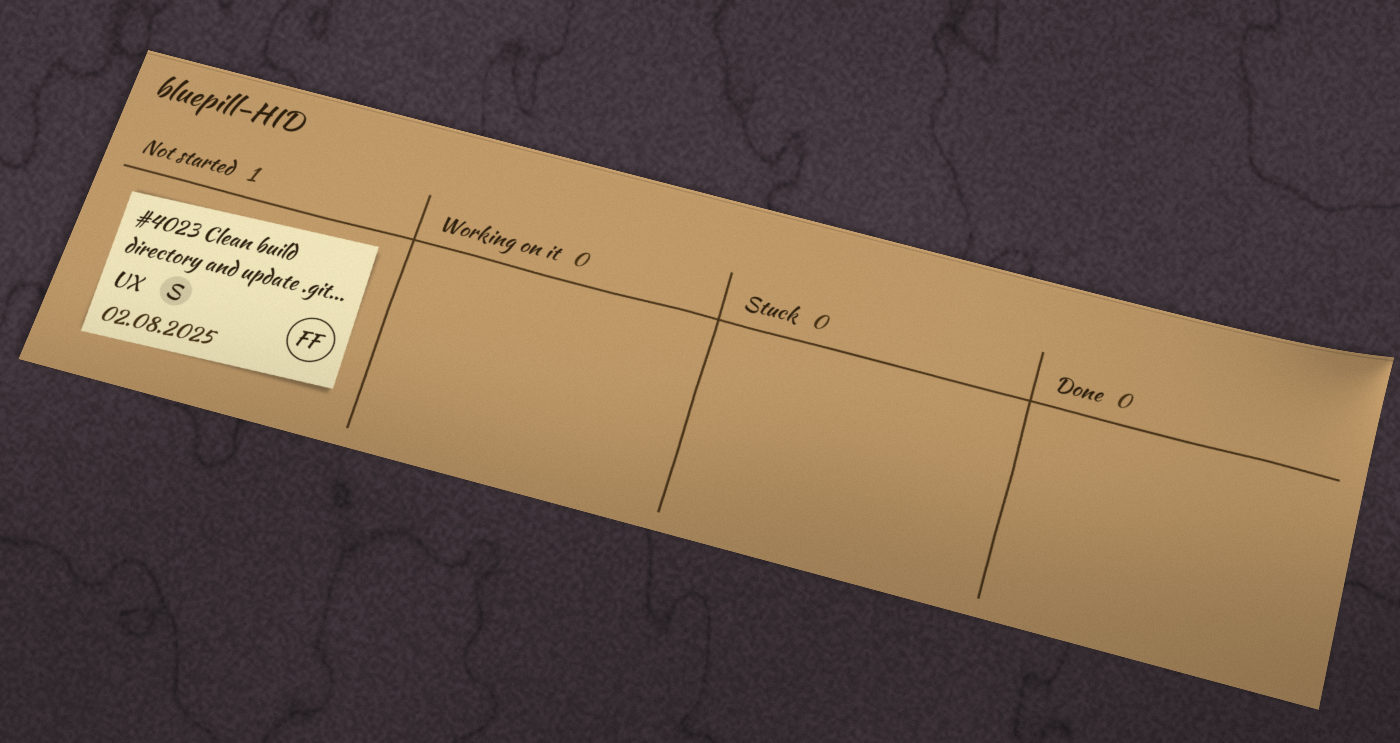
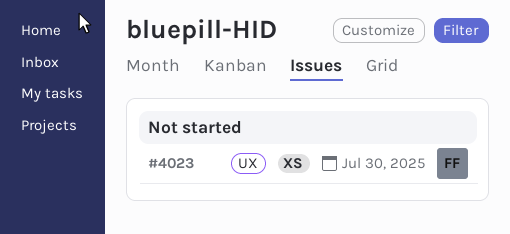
#4023, estimate: S -> XS
#4023, due: Aug 2 -> Jul 30

